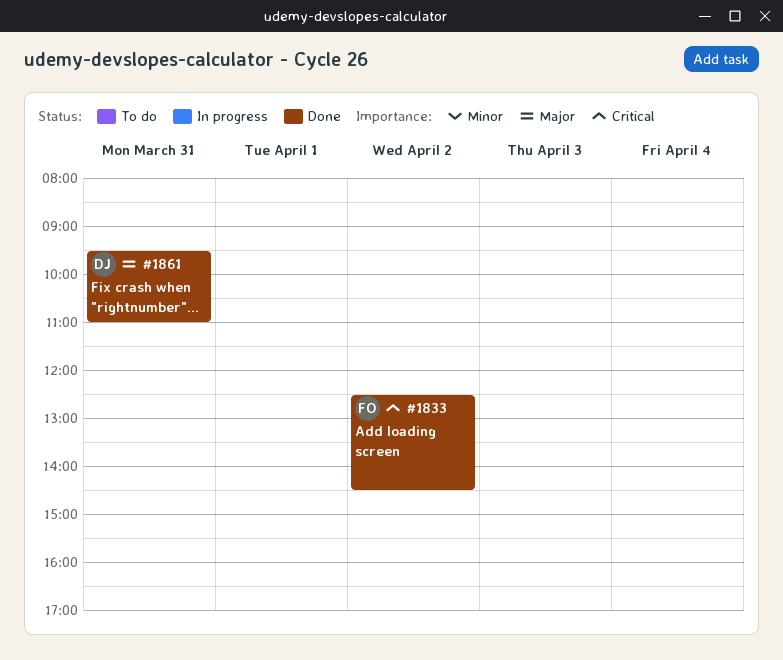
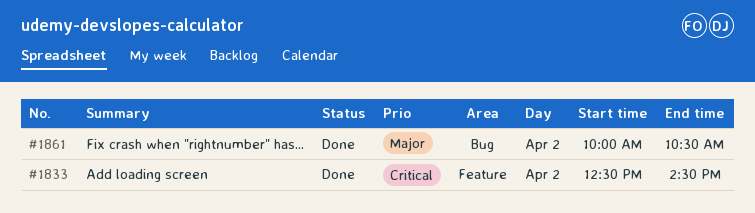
#1861, day: Mar 31 -> Apr 2
#1861, begins: 09:30 -> 10:00
#1861, ends: 11:00 -> 10:30

